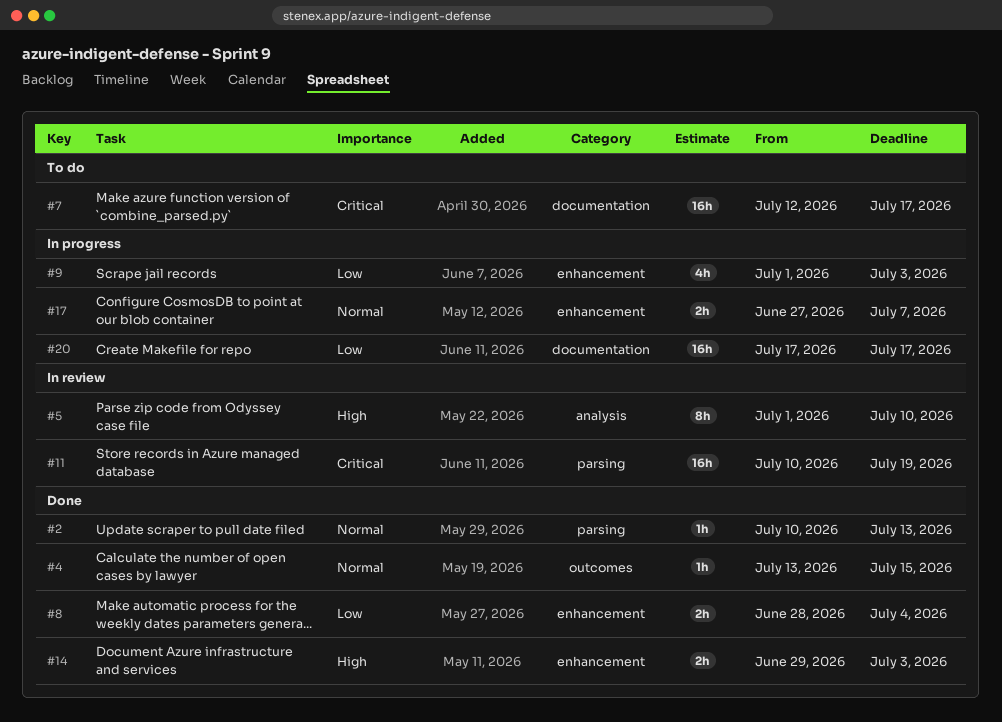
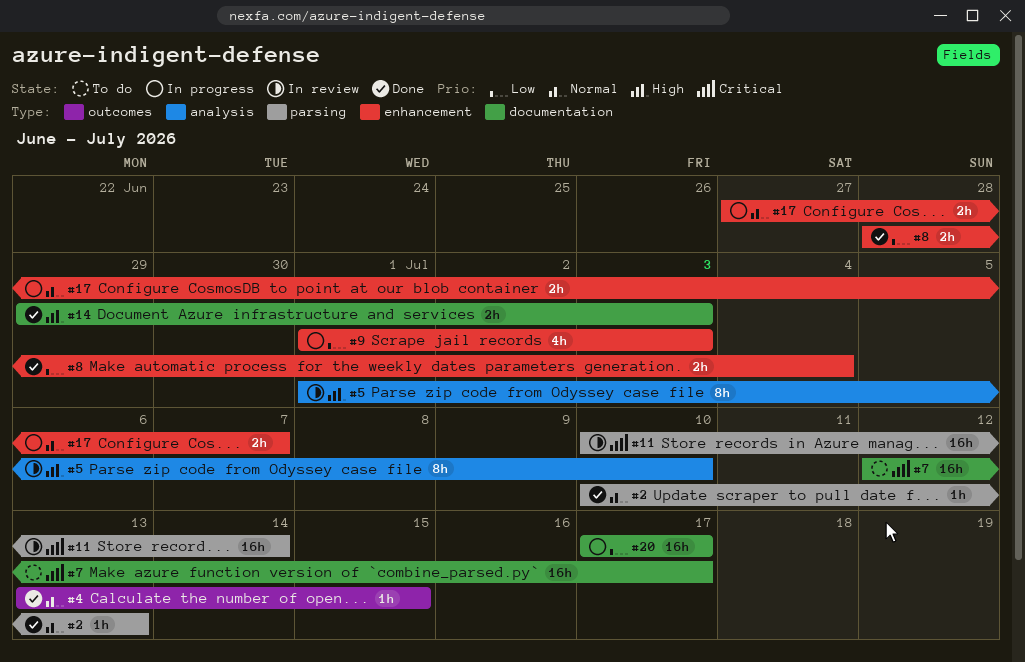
#11, due: Jul 19 -> Jul 14
#14, label: enhancement -> documentation

